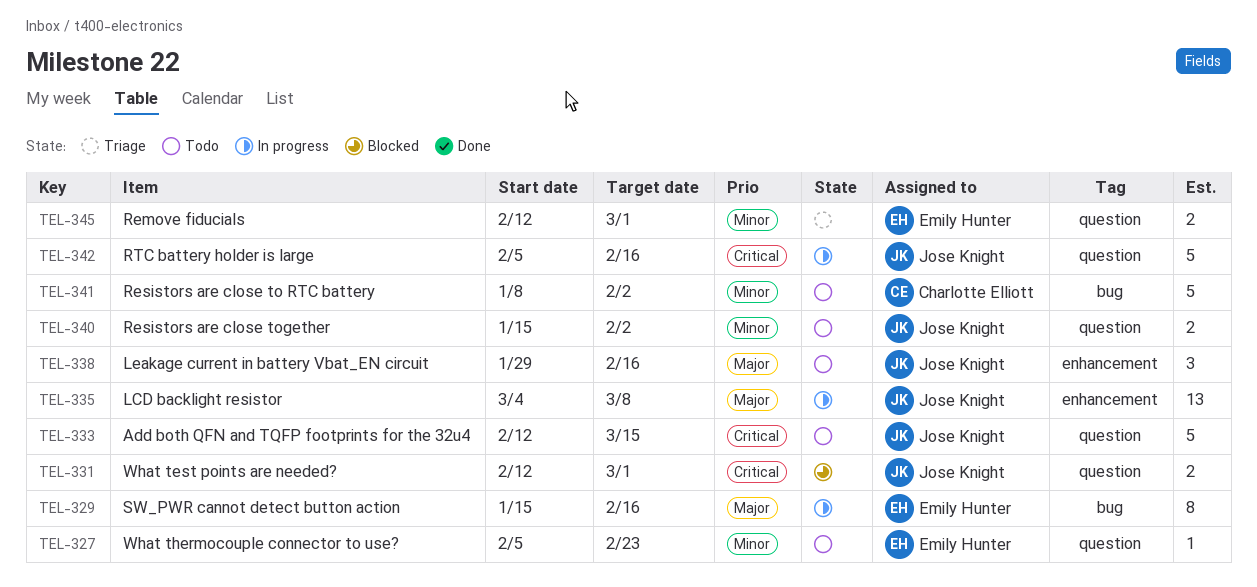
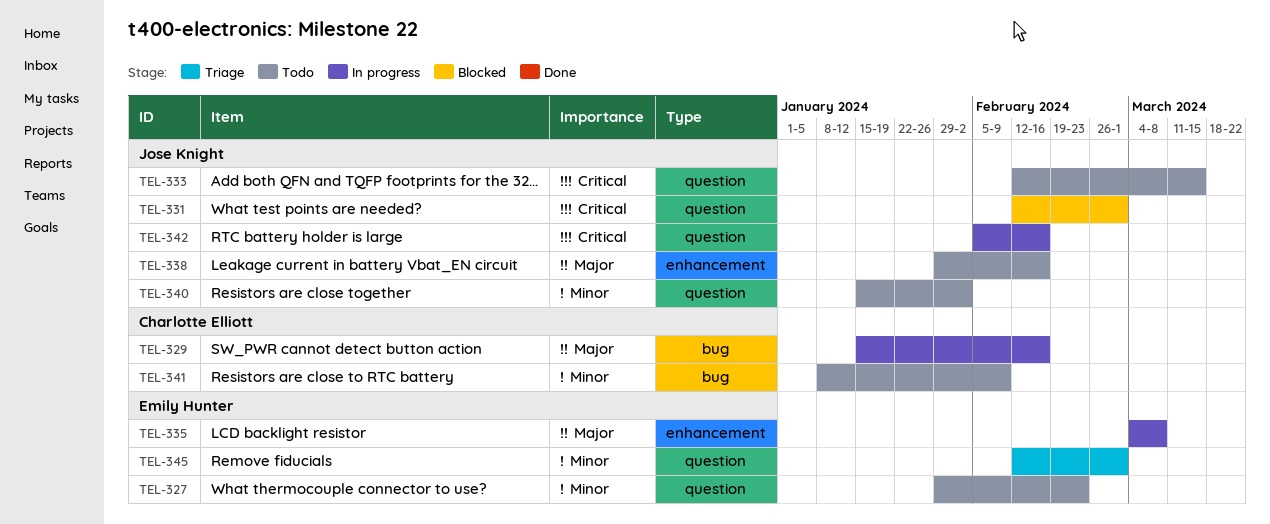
TEL-327, start: Feb 5 -> Jan 29
TEL-329, owner: Emily Hunter -> Charlotte Elliott
TEL-335, owner: Jose Knight -> Emily Hunter
TEL-341, due: Feb 2 -> Feb 9

